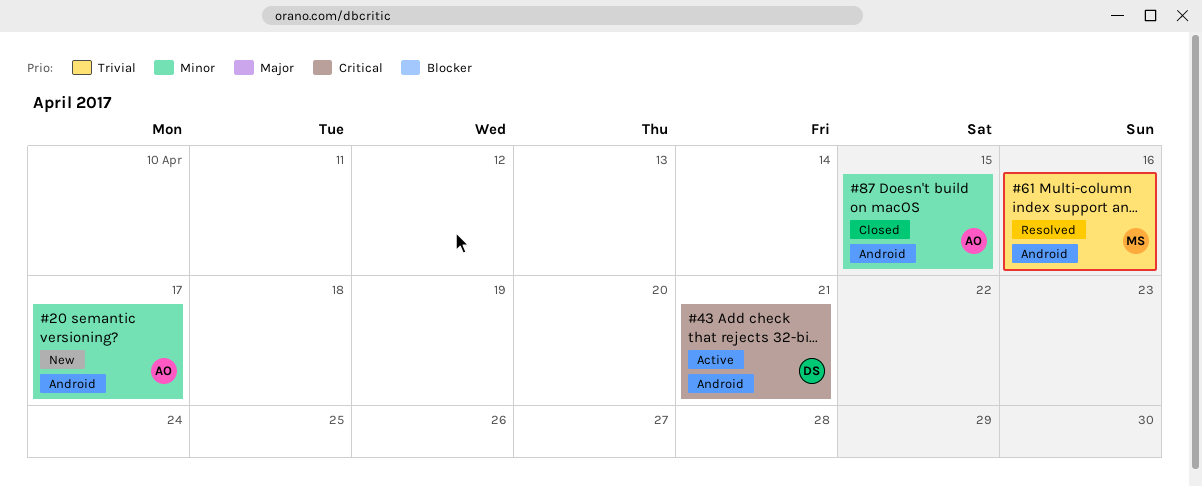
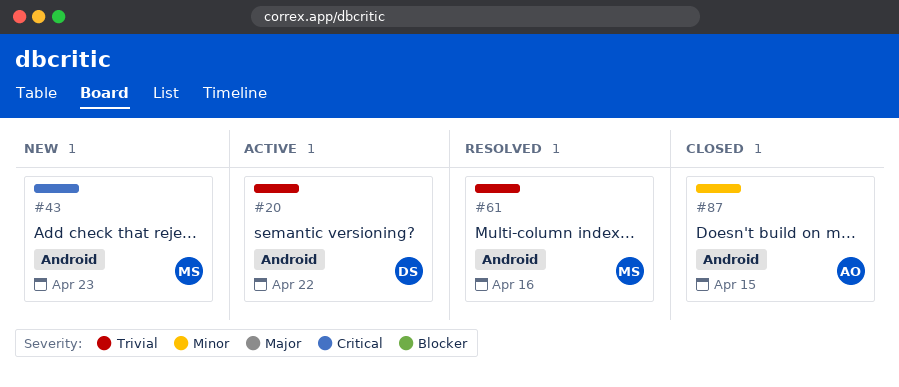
#20, status: New -> Active
#20, owner: AO -> DS
#20, priority: Minor -> Trivial
#20, due: Apr 17 -> Apr 22
#43, status: Active -> New
#43, owner: DS -> MS
#43, due: Apr 21 -> Apr 23

